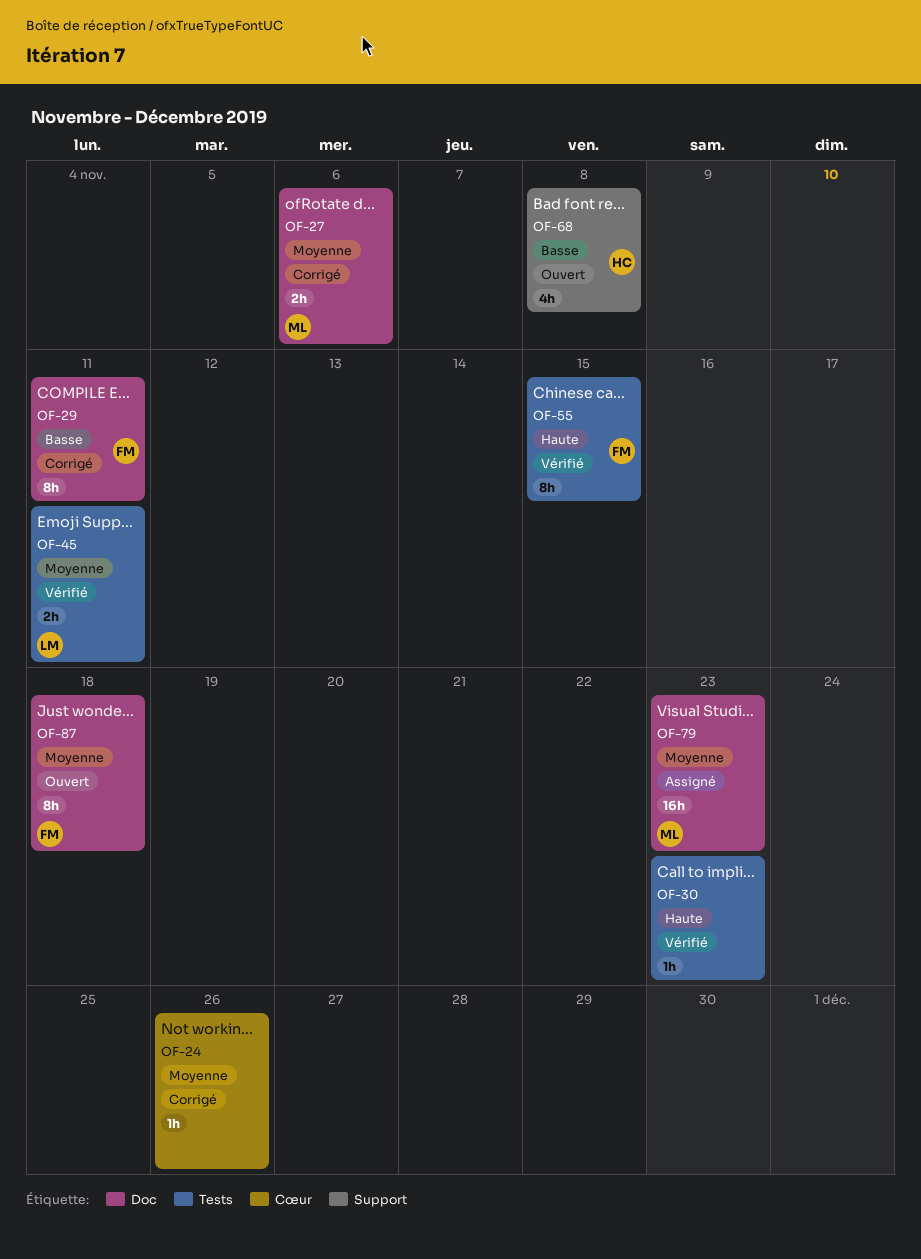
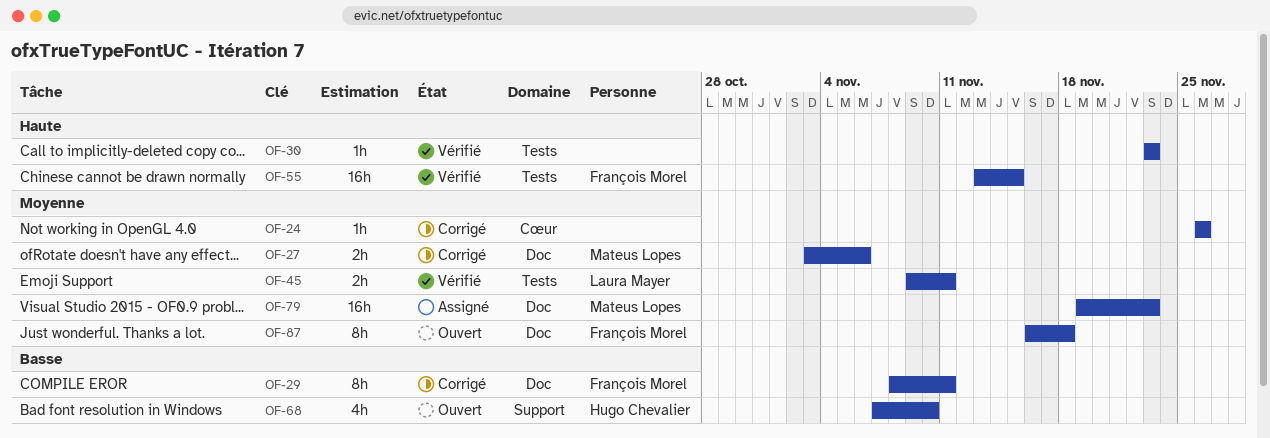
OF-55, estimate: 8h -> 16h
OF-68, due: Nov 8 -> Nov 10

